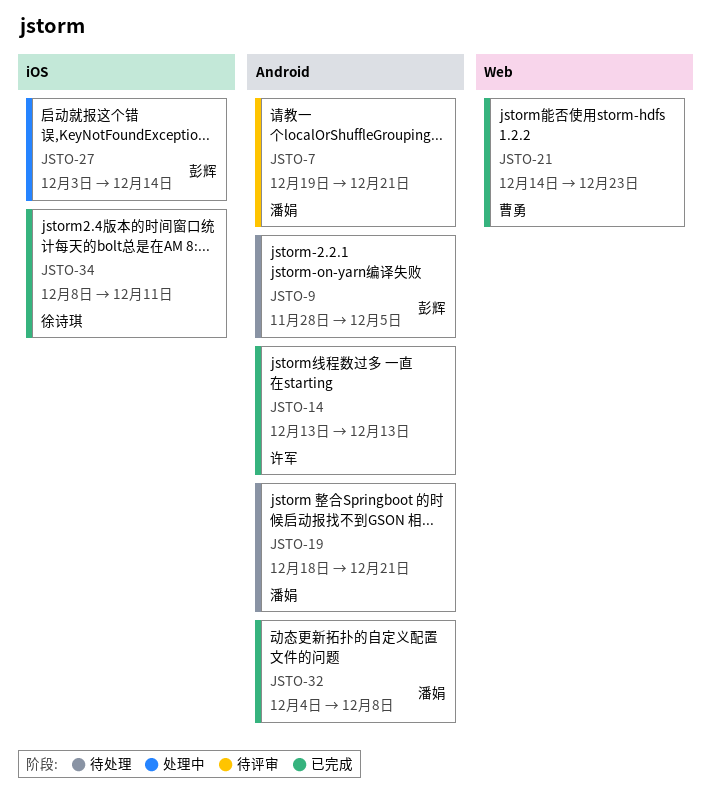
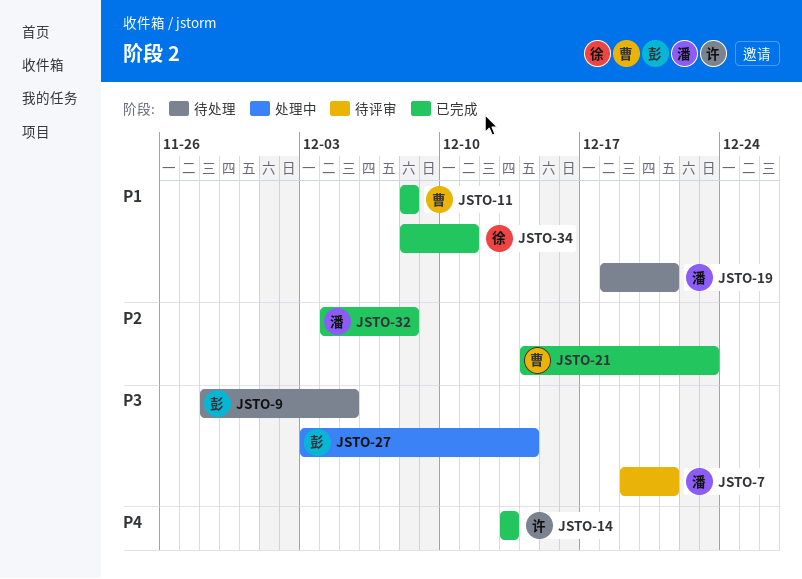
JSTO-11: none -> present

